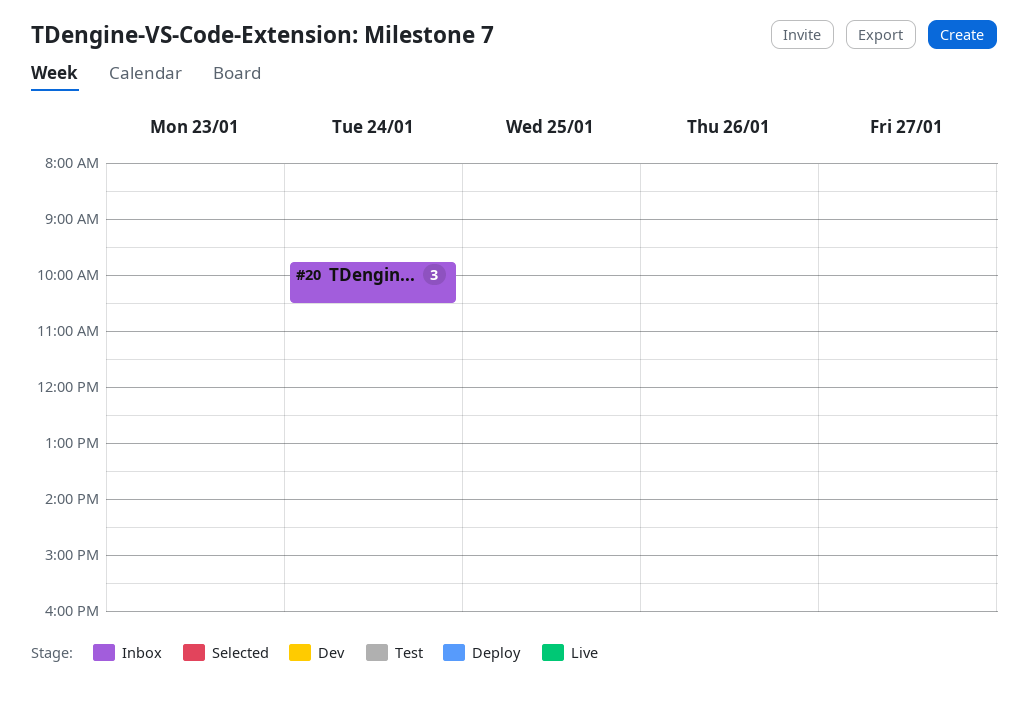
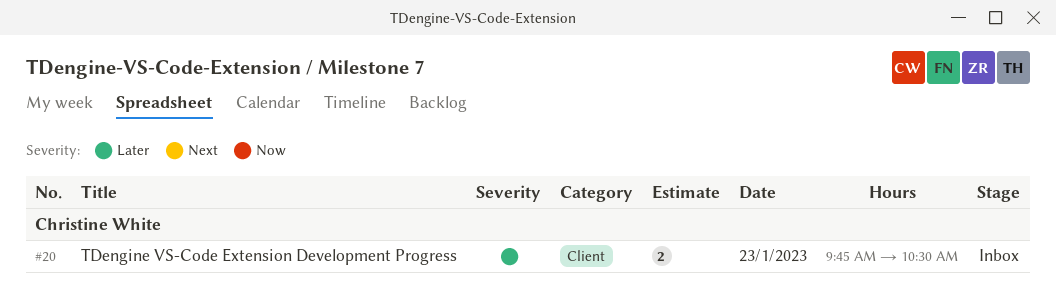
#20, estimate: 3 -> 2
#20, day: Jan 24 -> Jan 23

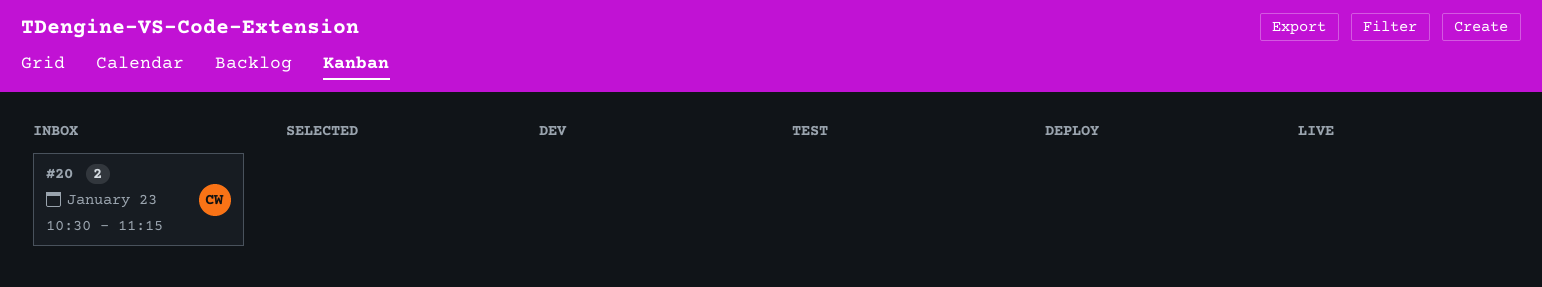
#20, begins: 09:45 -> 10:30
#20, ends: 10:30 -> 11:15

